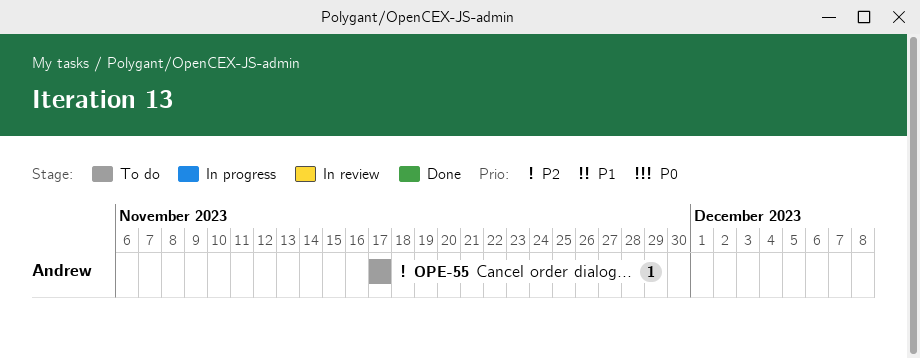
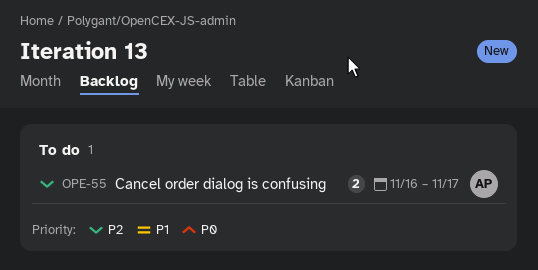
OPE-55, estimate: 1 -> 2
OPE-55, start: Nov 17 -> Nov 16

